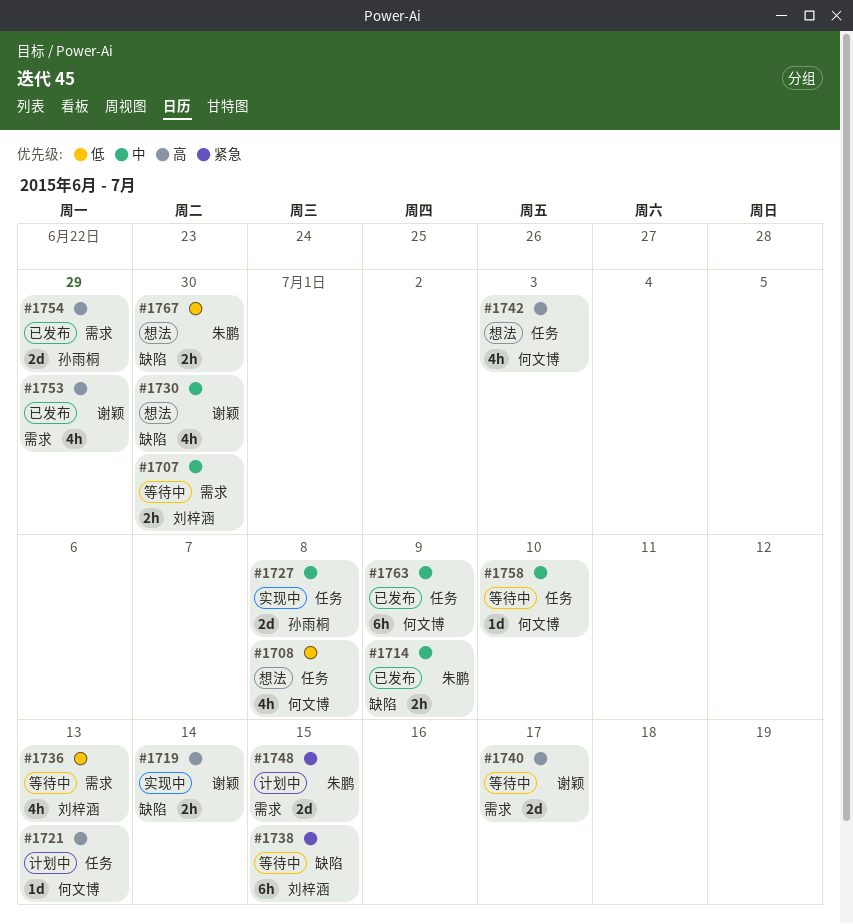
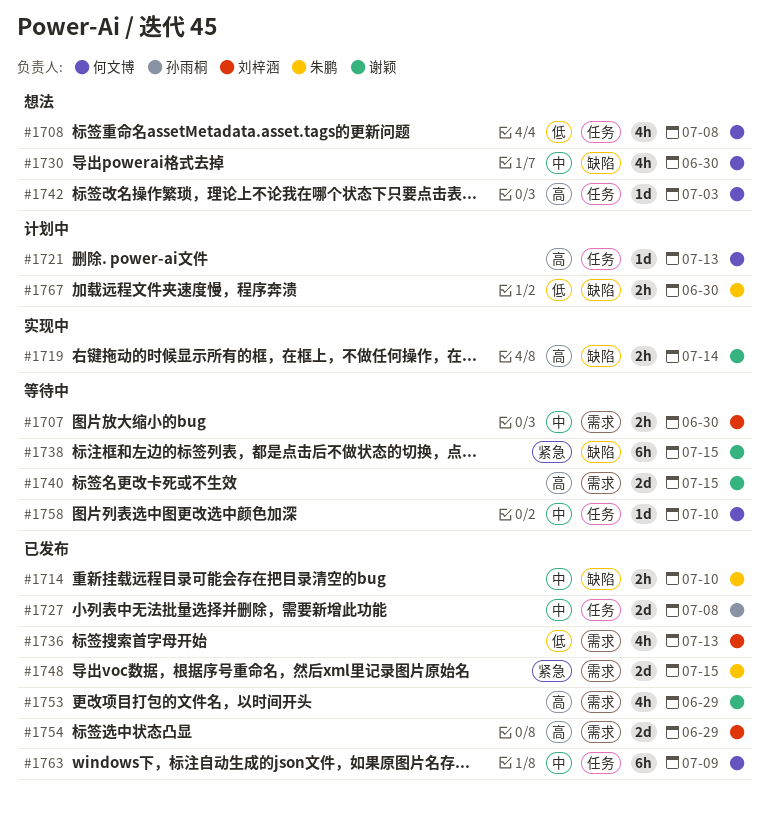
#1714, due: Jul 9 -> Jul 10
#1727, status: 实现中 -> 已发布
#1730, owner: 谢颖 -> 何文博
#1736, status: 等待中 -> 已发布
#1738, owner: 刘梓涵 -> 谢颖
#1740, due: Jul 17 -> Jul 15
#1742, estimate: 4h -> 1d
#1748, status: 计划中 -> 已发布
#1754, owner: 孙雨桐 -> 刘梓涵
#1767, status: 想法 -> 计划中

